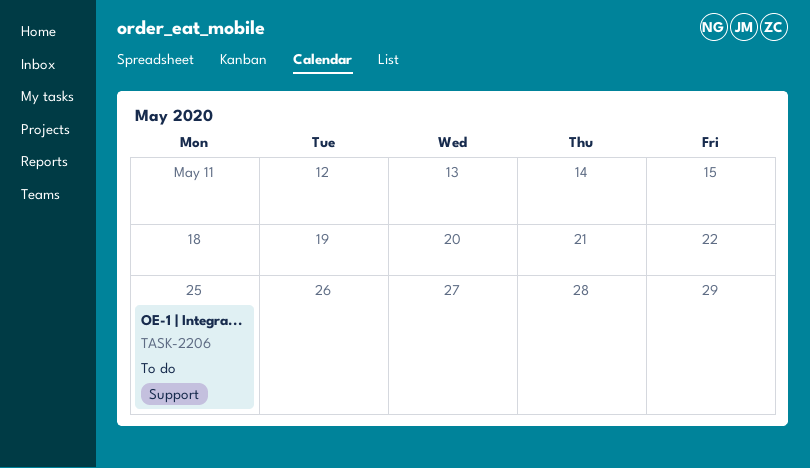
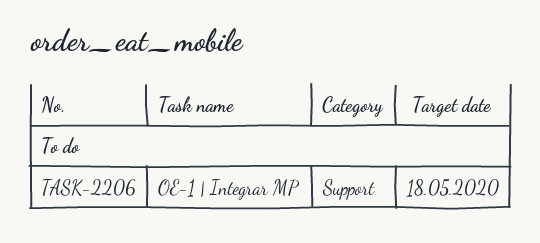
TASK-2206, due: May 25 -> May 18

